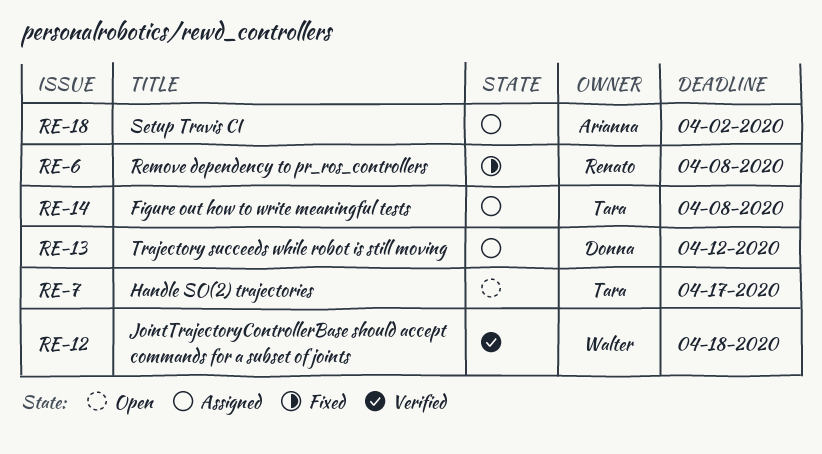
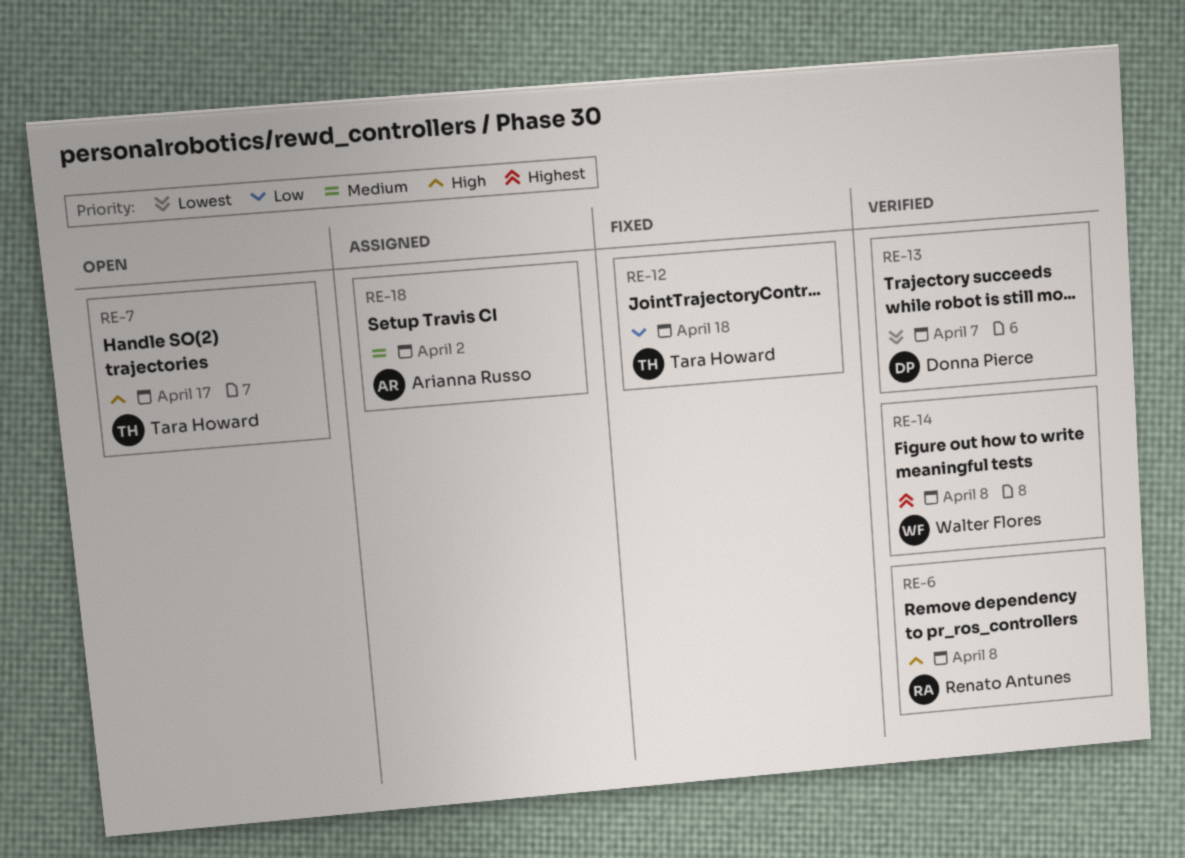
RE-6, status: Fixed -> Verified
RE-12, status: Verified -> Fixed
RE-12, owner: Walter Flores -> Tara Howard
RE-13, status: Assigned -> Verified
RE-13, due: Apr 12 -> Apr 7
RE-14, status: Assigned -> Verified
RE-14, owner: Tara Howard -> Walter Flores

